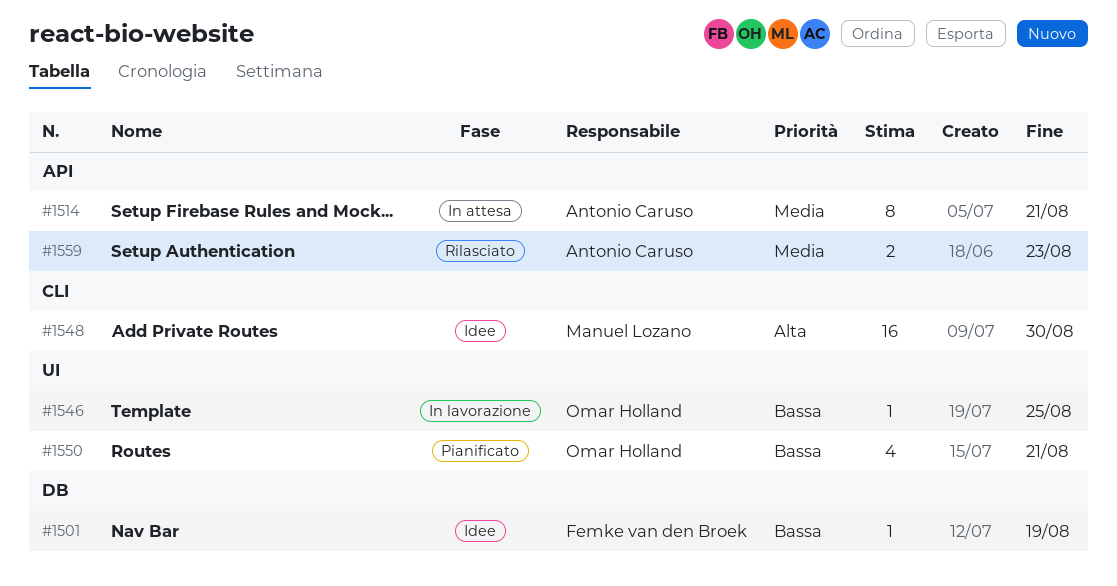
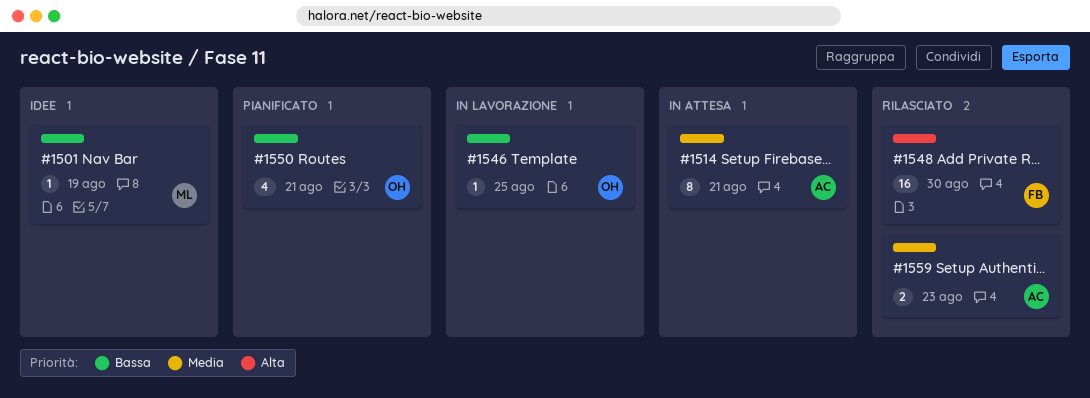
#1501, owner: Femke van den Broek -> Manuel Lozano
#1548, status: Idee -> Rilasciato
#1548, owner: Manuel Lozano -> Femke van den Broek

